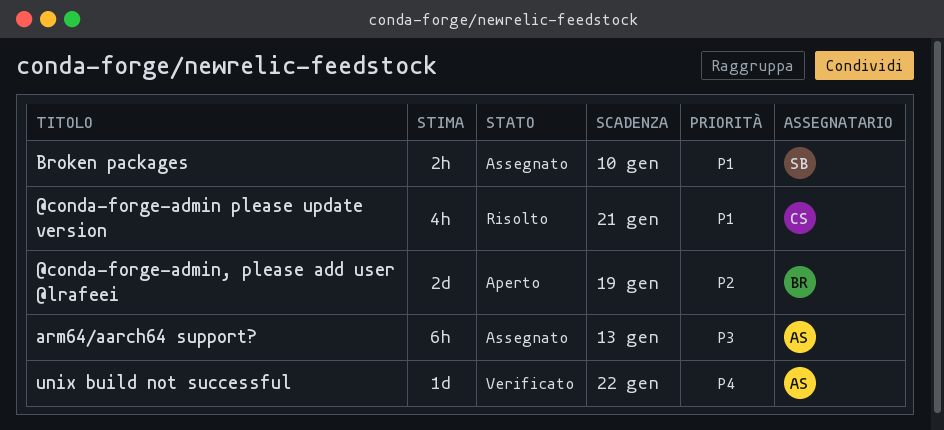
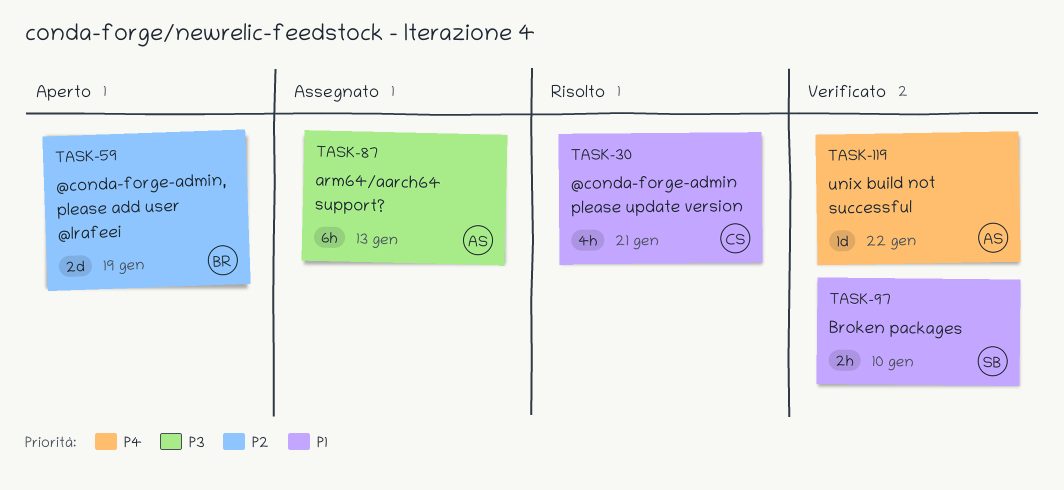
Broken packages, status: Assegnato -> Verificato

